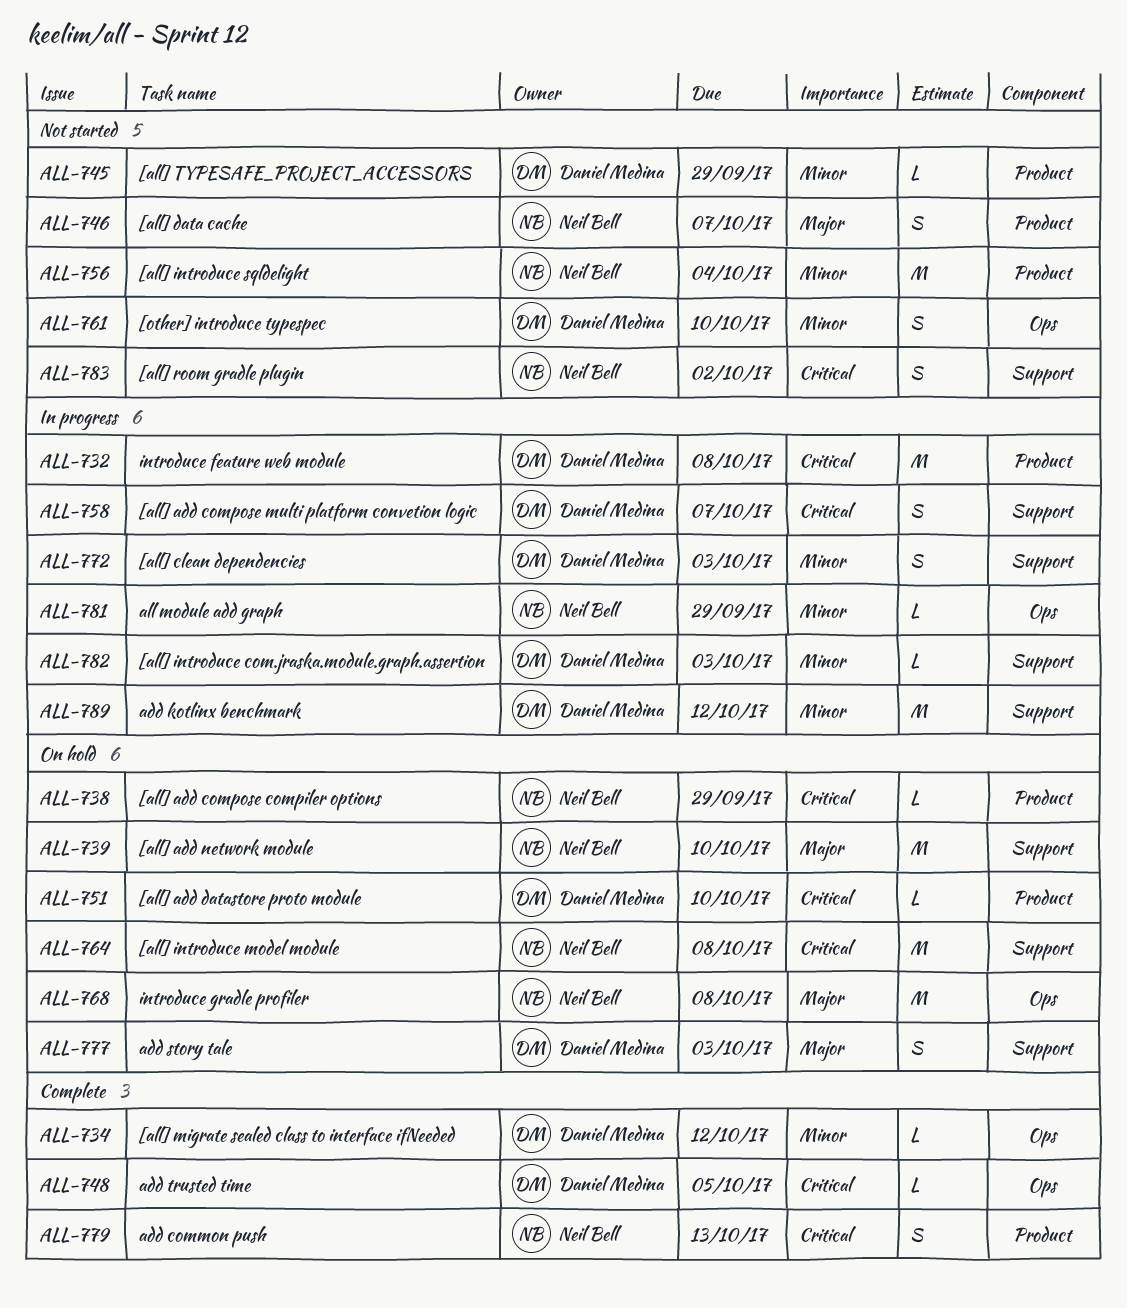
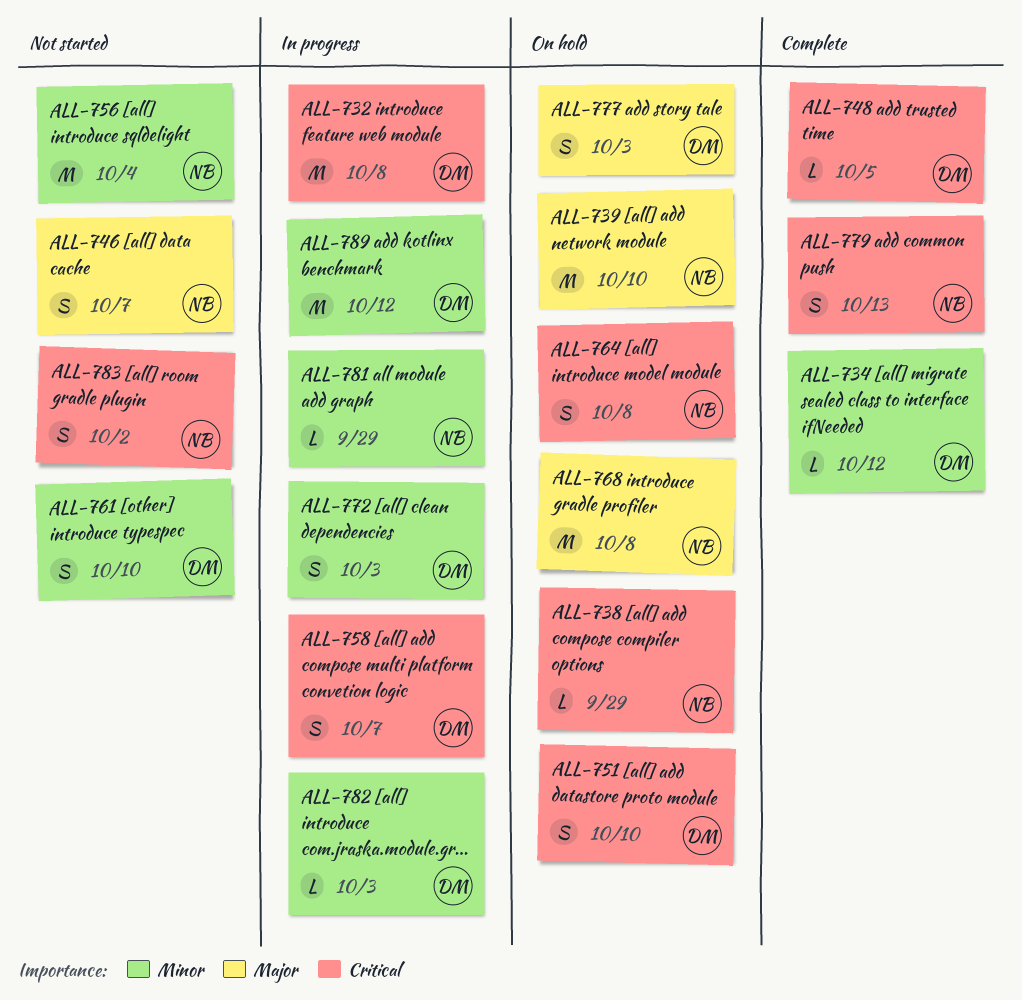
ALL-745: present -> none
ALL-751, estimate: L -> S
ALL-764, estimate: M -> S

